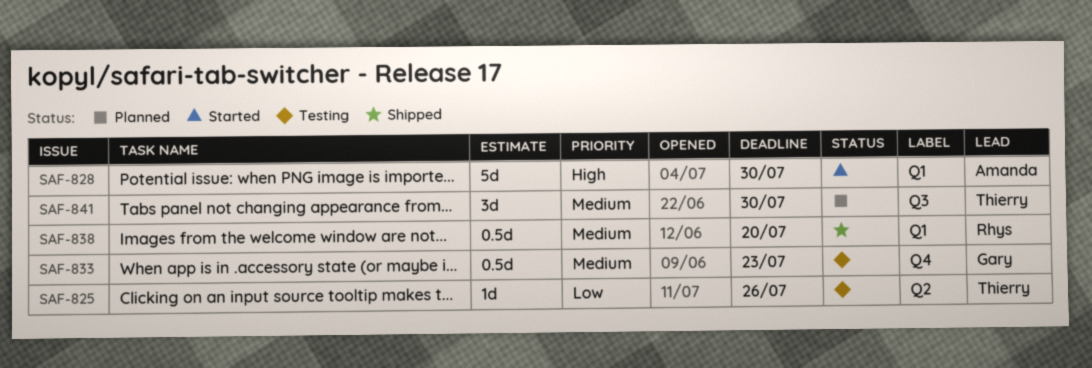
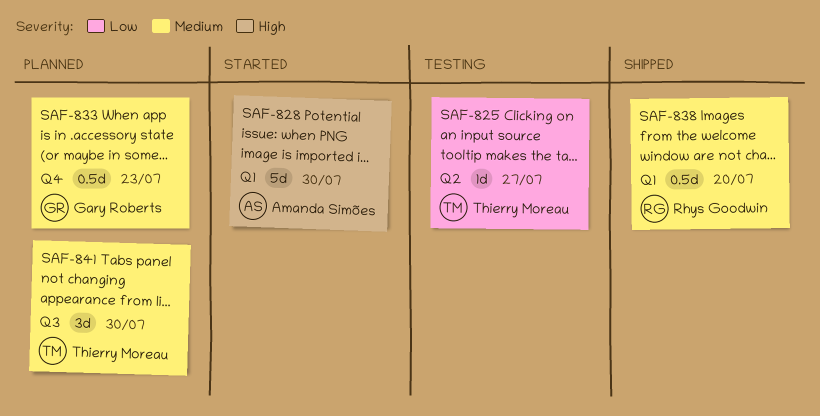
SAF-825, due: Jul 26 -> Jul 27
SAF-833, status: Testing -> Planned

